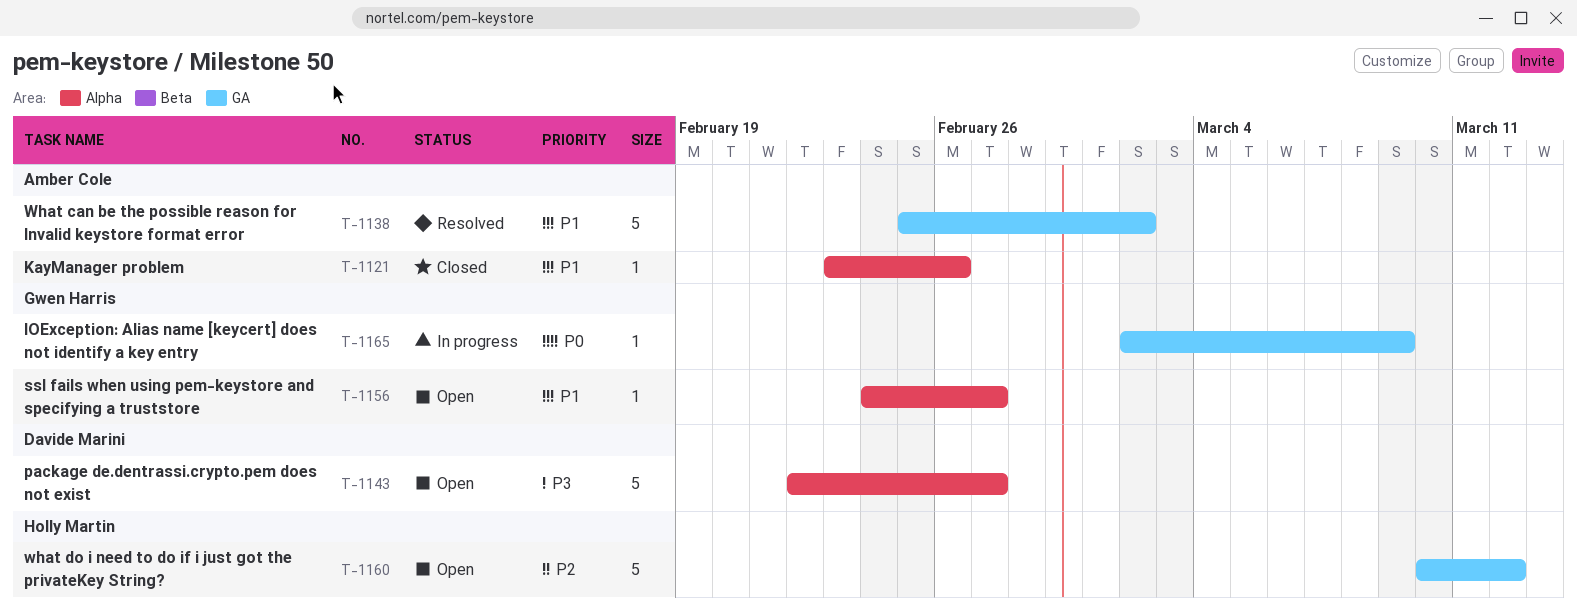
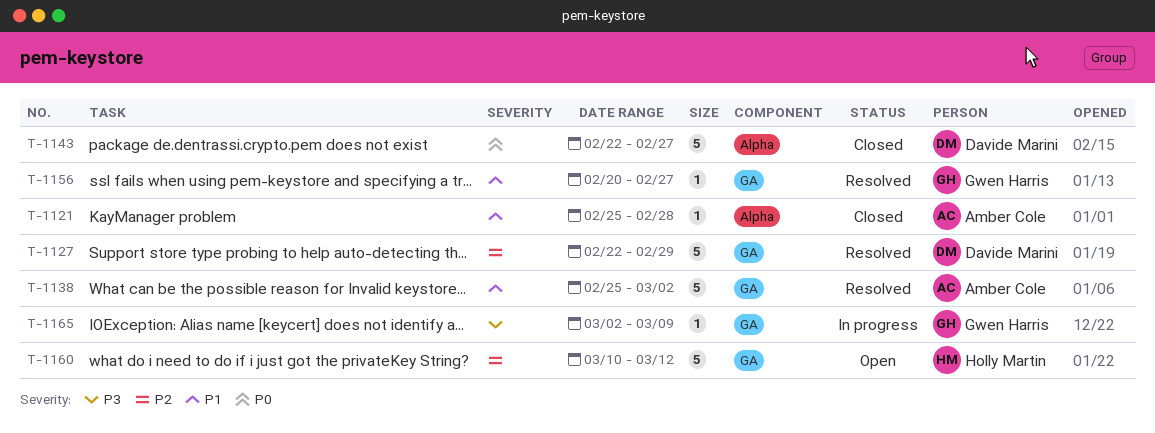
T-1121, start: Feb 23 -> Feb 25
T-1121, due: Feb 26 -> Feb 28
T-1127: none -> present
T-1143, status: Open -> Closed
T-1143, priority: P3 -> P0
T-1156, status: Open -> Resolved
T-1156, label: Alpha -> GA
T-1156, start: Feb 24 -> Feb 20
T-1165, priority: P0 -> P3

